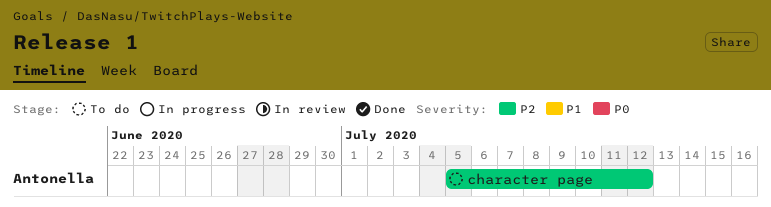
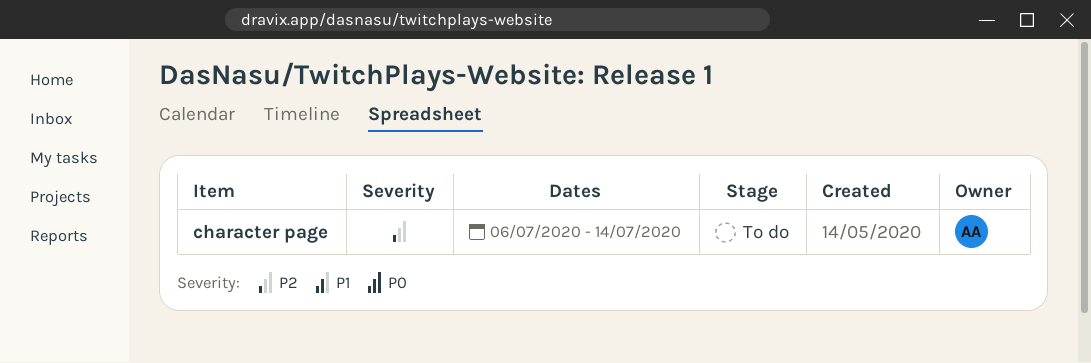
character page, start: Jul 5 -> Jul 6
character page, due: Jul 12 -> Jul 14

